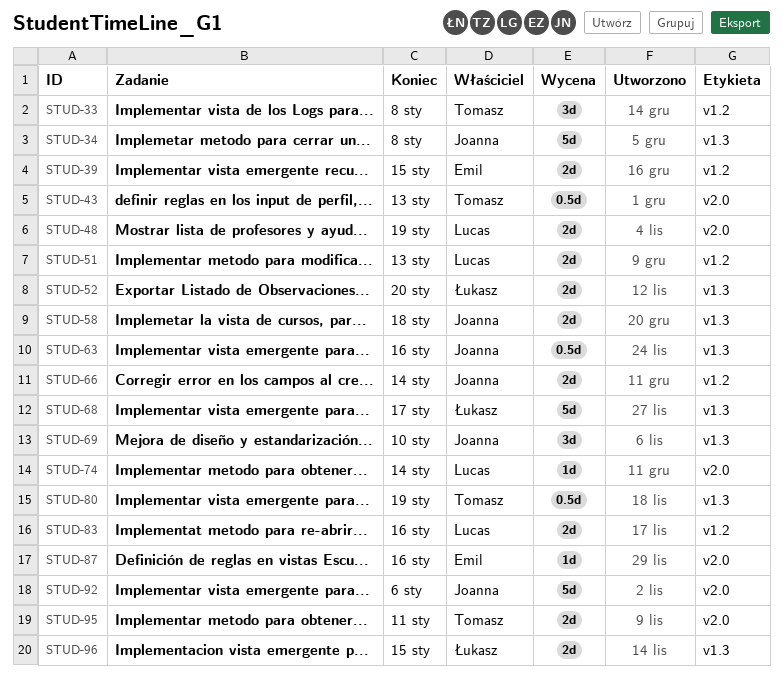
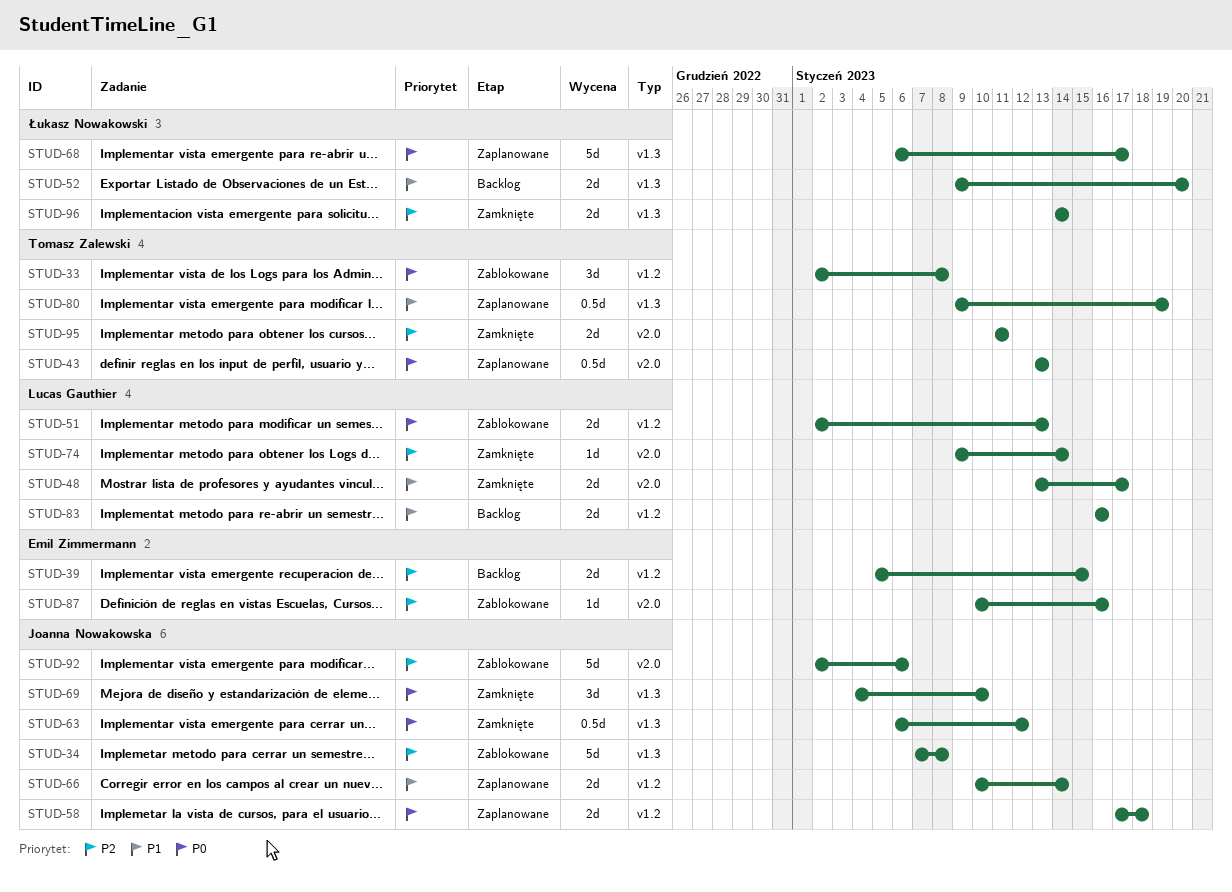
STUD-48, due: Jan 19 -> Jan 17
STUD-58, label: v1.3 -> v1.2
STUD-63, due: Jan 16 -> Jan 12
STUD-96, due: Jan 15 -> Jan 14

